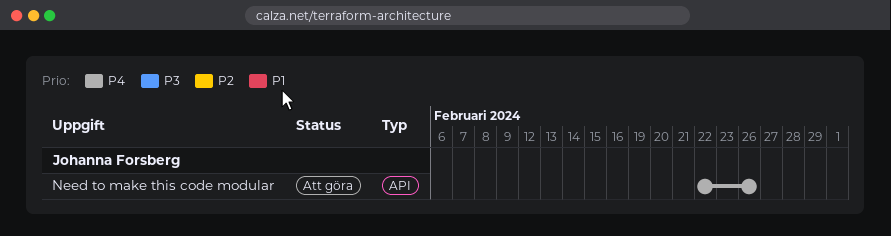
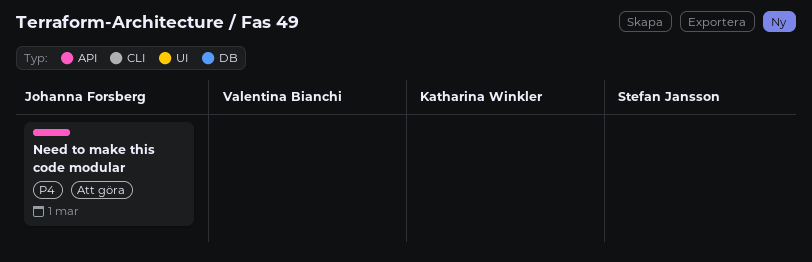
Need to make this code modular, due: Feb 26 -> Mar 1

